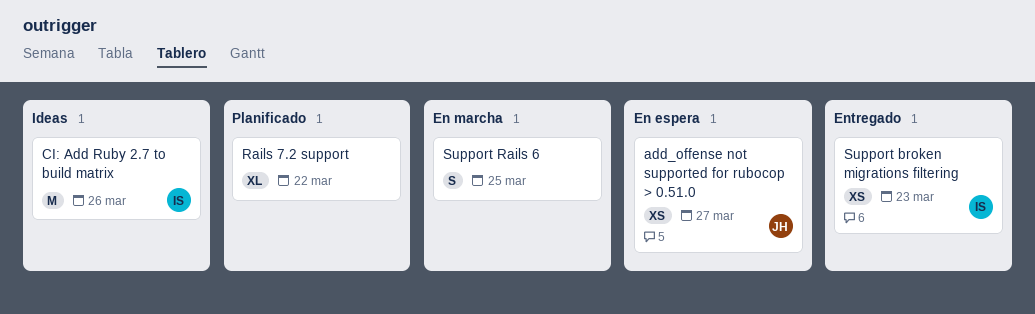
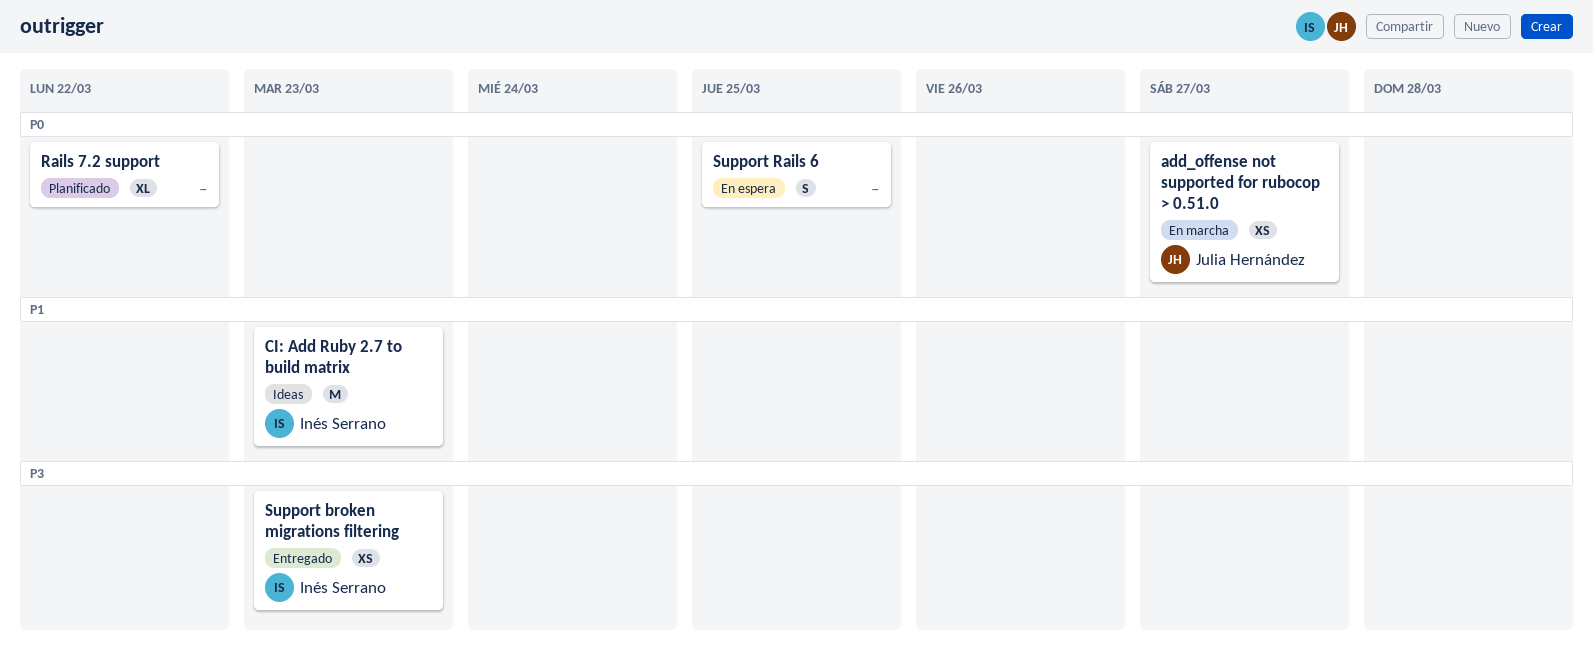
add_offense not supported for rubocop > 0.51.0, status: En espera -> En marcha
CI: Add Ruby 2.7 to build matrix, due: Mar 26 -> Mar 23
Support Rails 6, status: En marcha -> En espera

